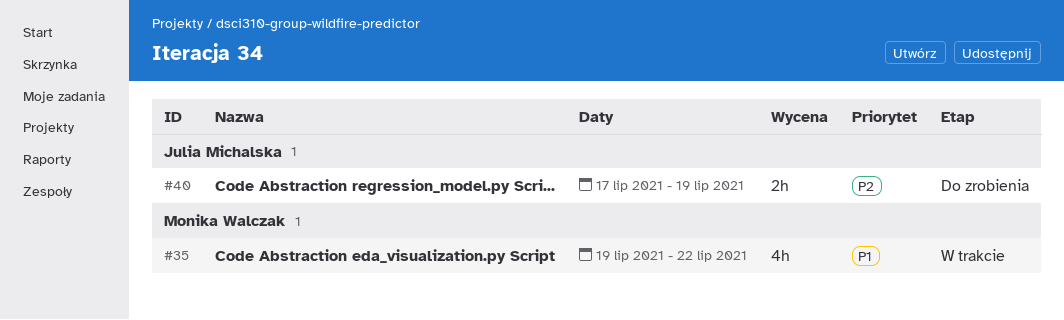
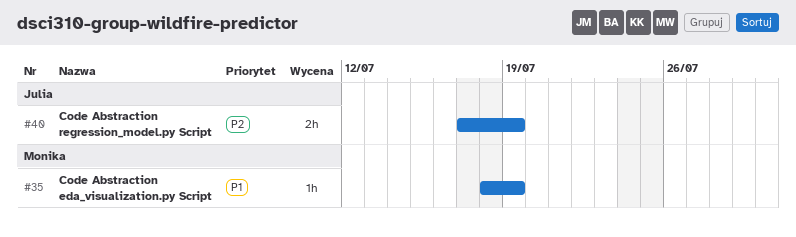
#35, estimate: 4h -> 1h
#35, start: Jul 19 -> Jul 18
#35, due: Jul 22 -> Jul 19

